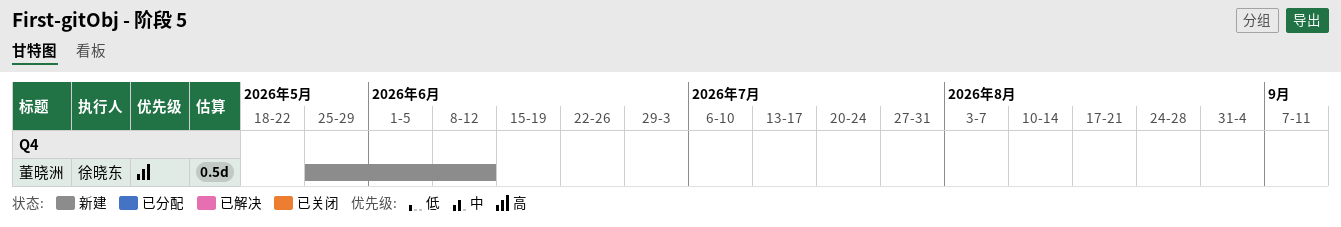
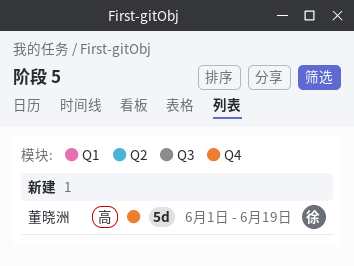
董晓洲, estimate: 0.5d -> 5d
董晓洲, start: May 25 -> Jun 1
董晓洲, due: Jun 12 -> Jun 19

